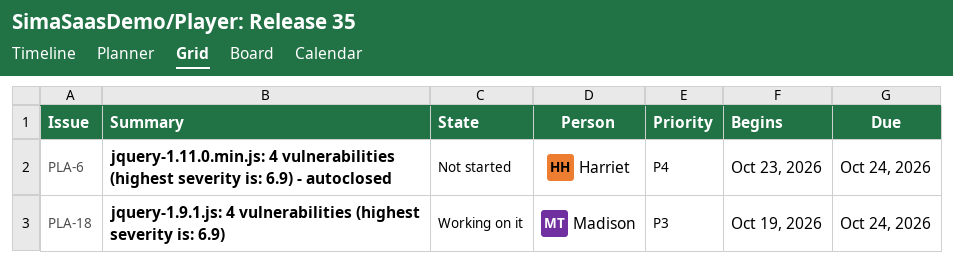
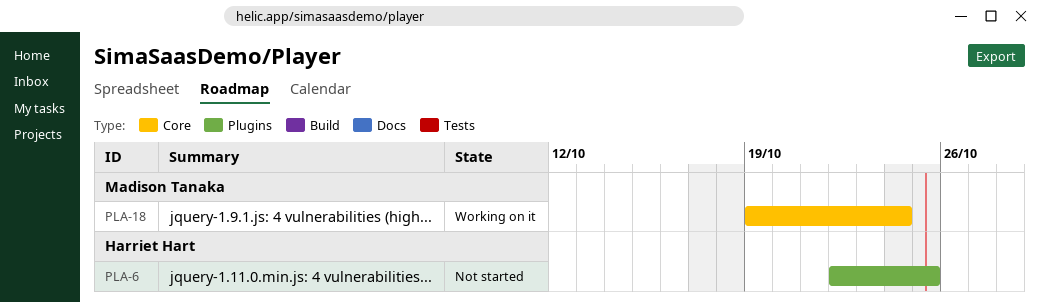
PLA-6, start: Oct 23 -> Oct 22
PLA-6, due: Oct 24 -> Oct 25

